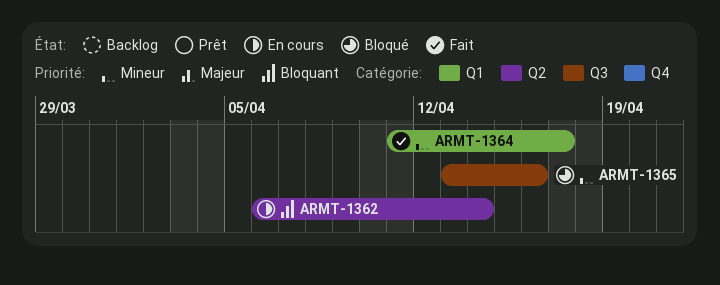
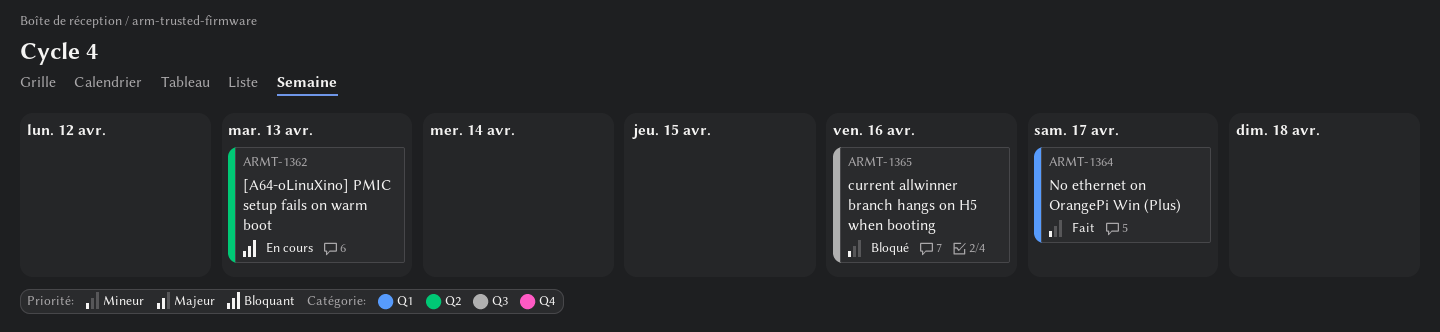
ARMT-1362, due: Apr 14 -> Apr 13

